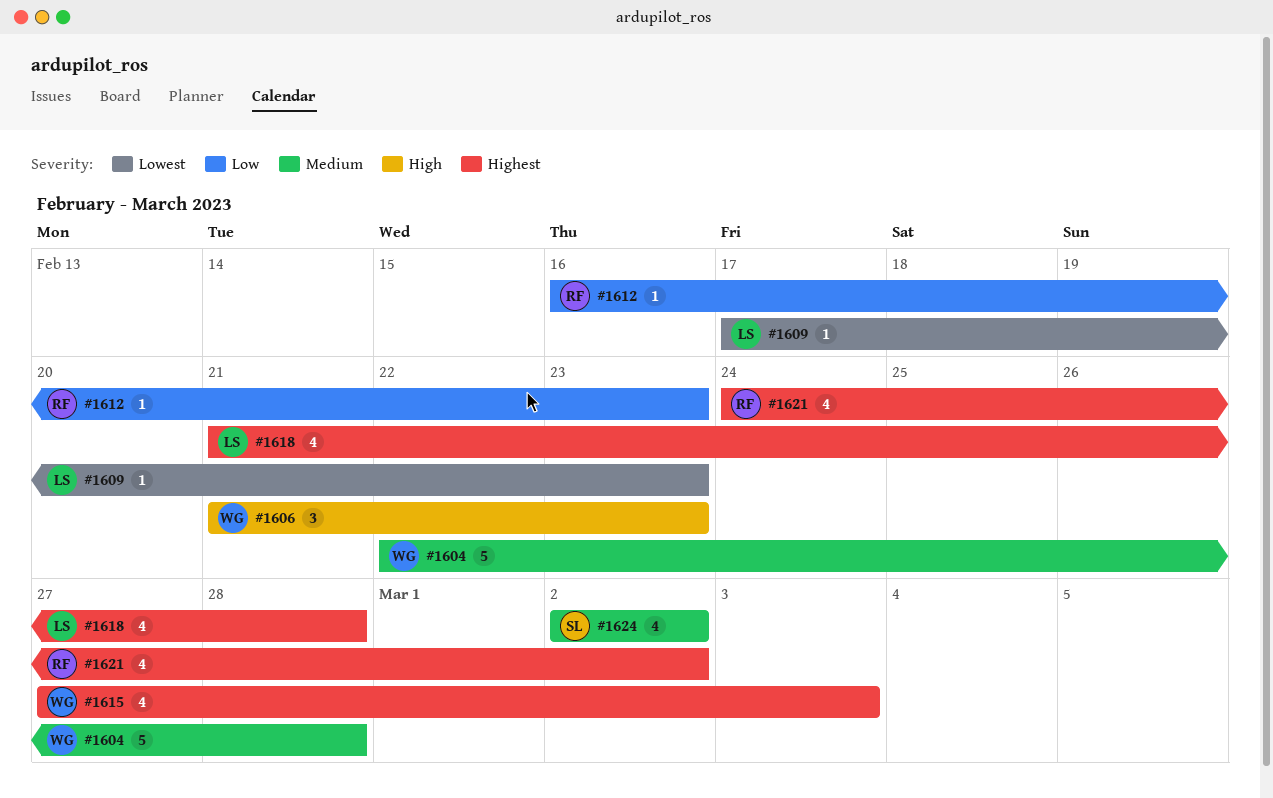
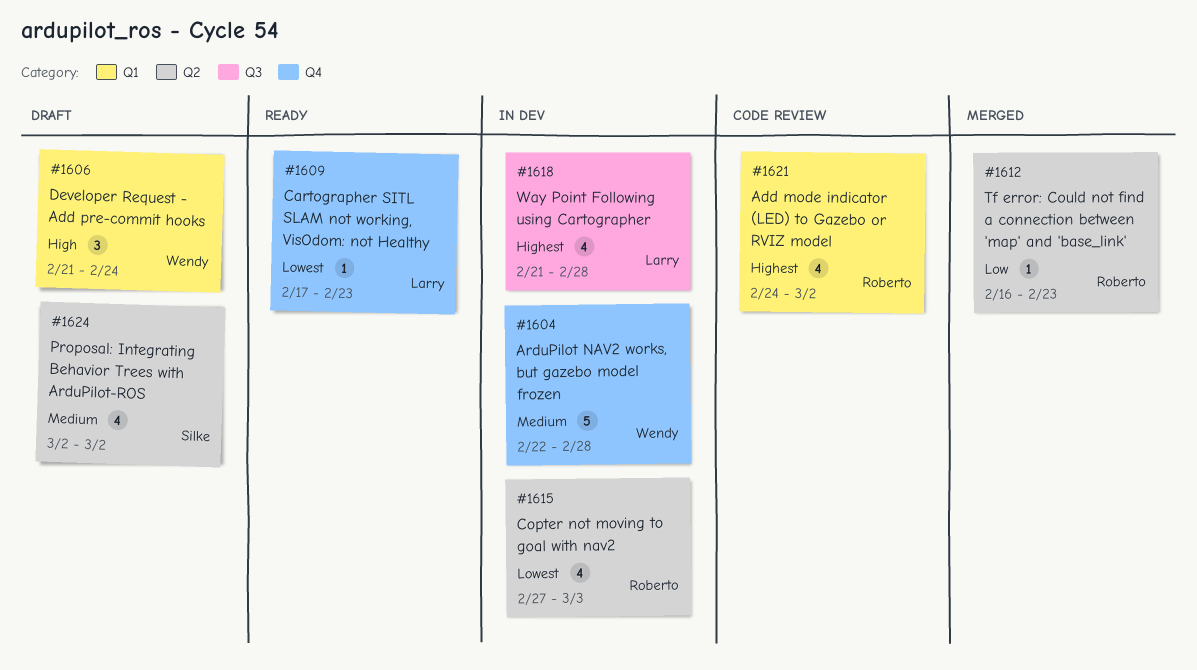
#1606, due: Feb 23 -> Feb 24
#1615, owner: Wendy -> Roberto
#1615, priority: Highest -> Lowest

